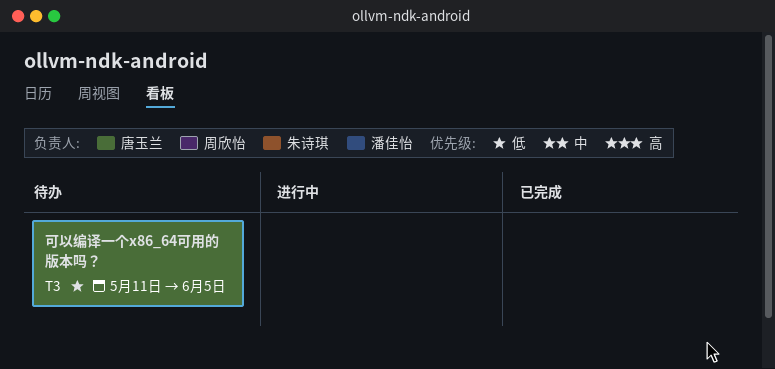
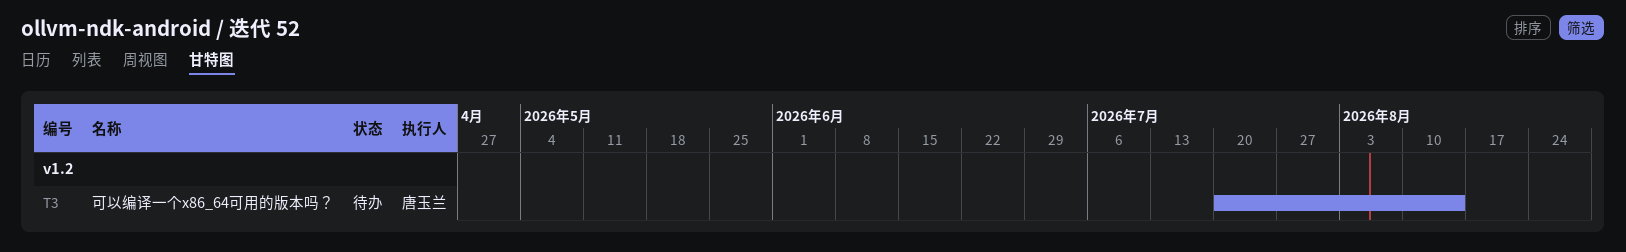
T3, start: May 11 -> Jul 20
T3, due: Jun 5 -> Aug 14

